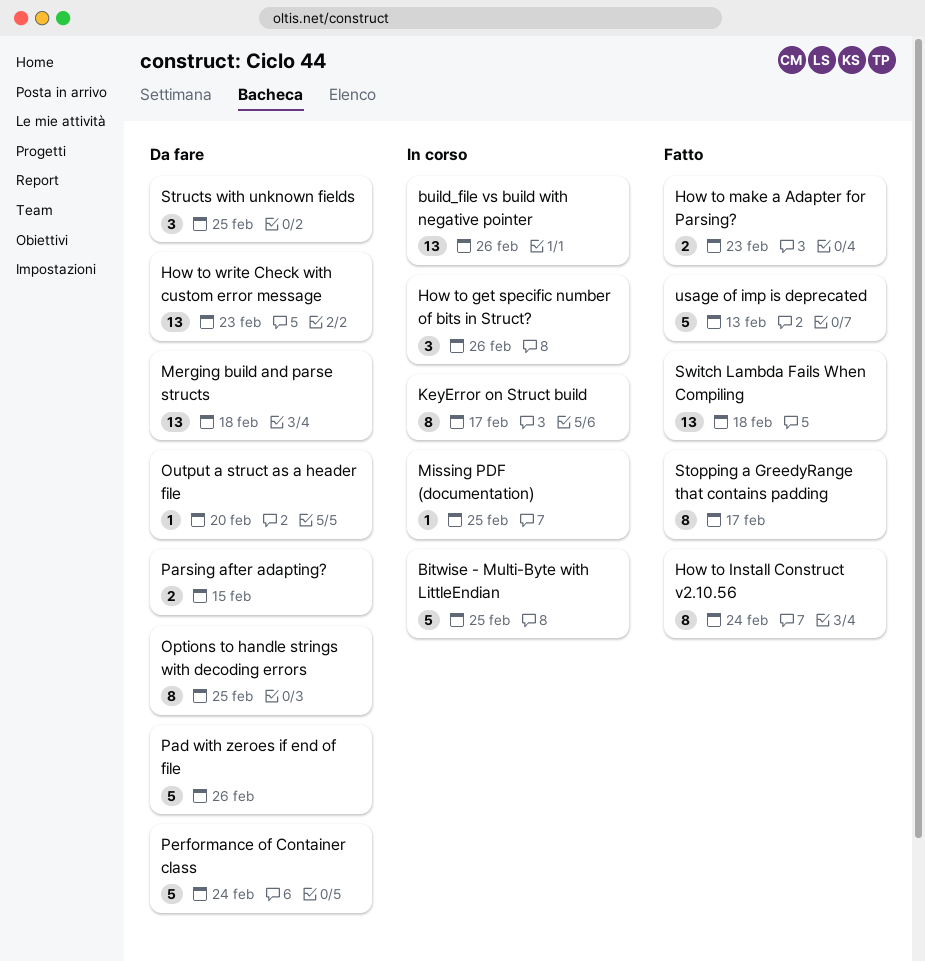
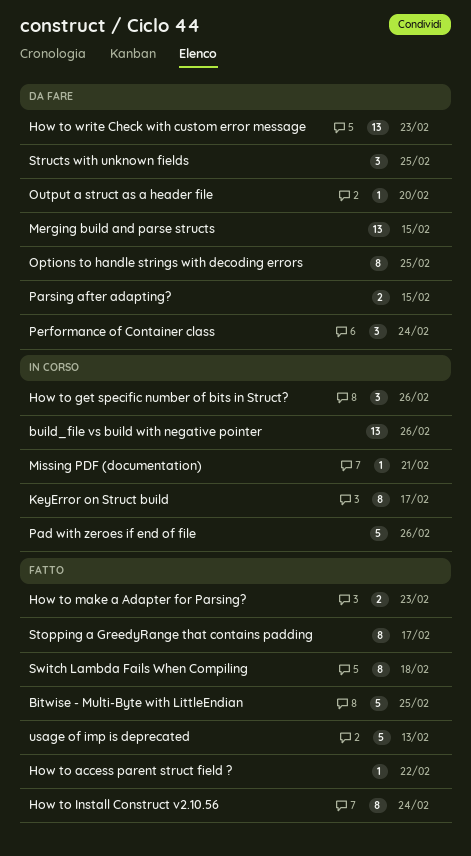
Bitwise - Multi-Byte with LittleEndian, status: In corso -> Fatto
How to access parent struct field ?: none -> present
Merging build and parse structs, due: Feb 18 -> Feb 15
Missing PDF (documentation), due: Feb 25 -> Feb 21
Pad with zeroes if end of file, status: Da fare -> In corso
Performance of Container class, estimate: 5 -> 3
Switch Lambda Fails When Compiling, estimate: 13 -> 8

